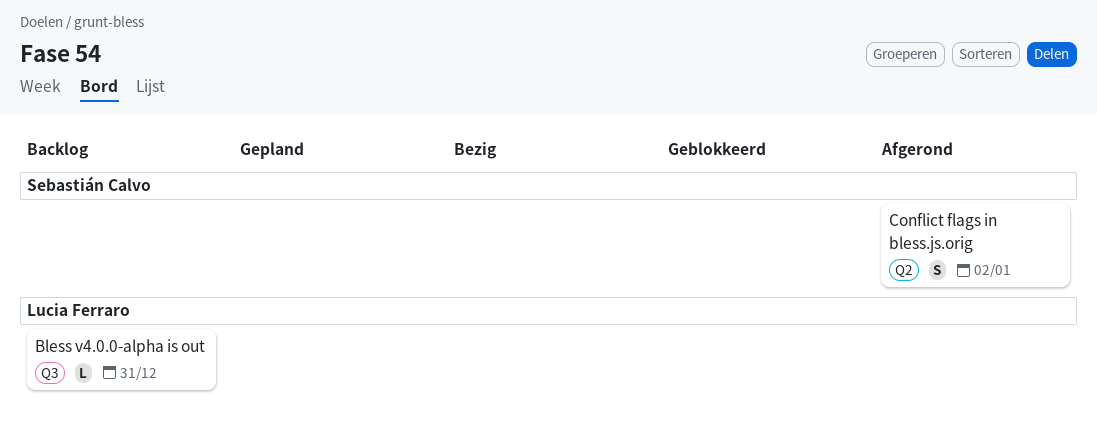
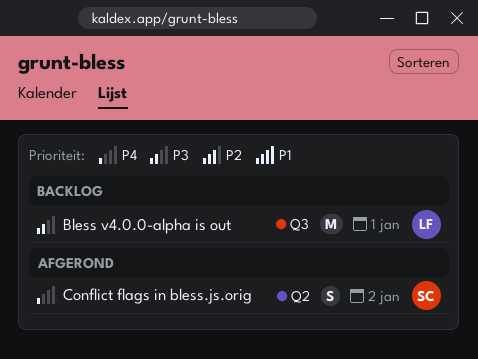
Bless v4.0.0-alpha is out, estimate: L -> M
Bless v4.0.0-alpha is out, due: Dec 31 -> Jan 1

